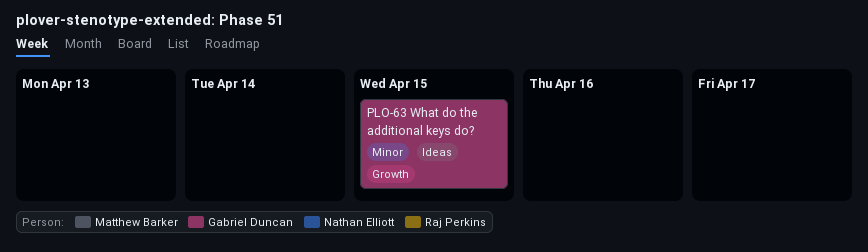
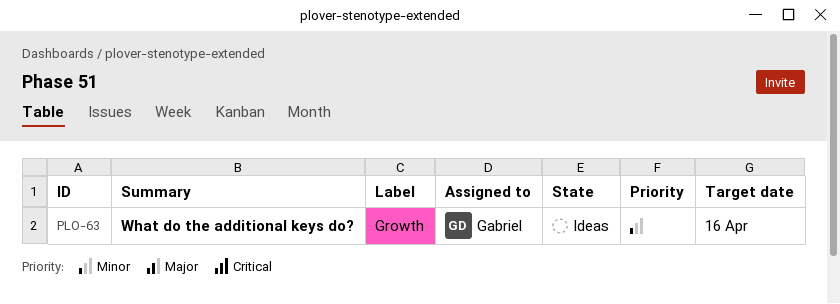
PLO-63, due: Apr 15 -> Apr 16

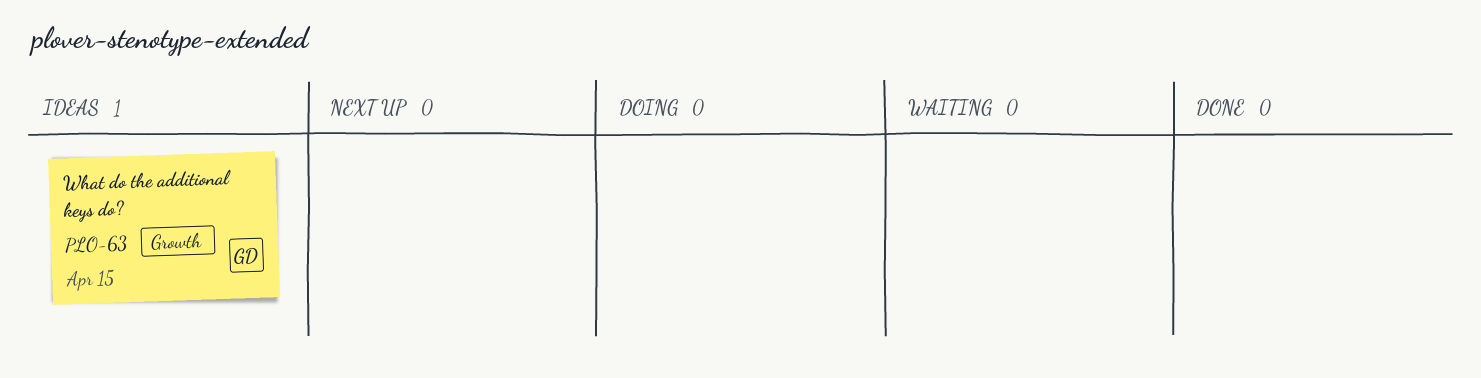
PLO-63, due: Apr 16 -> Apr 15

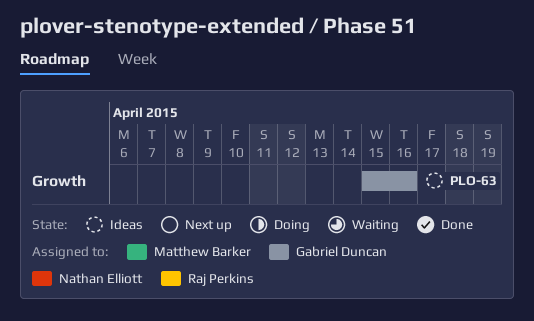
PLO-63, due: Apr 15 -> Apr 16

